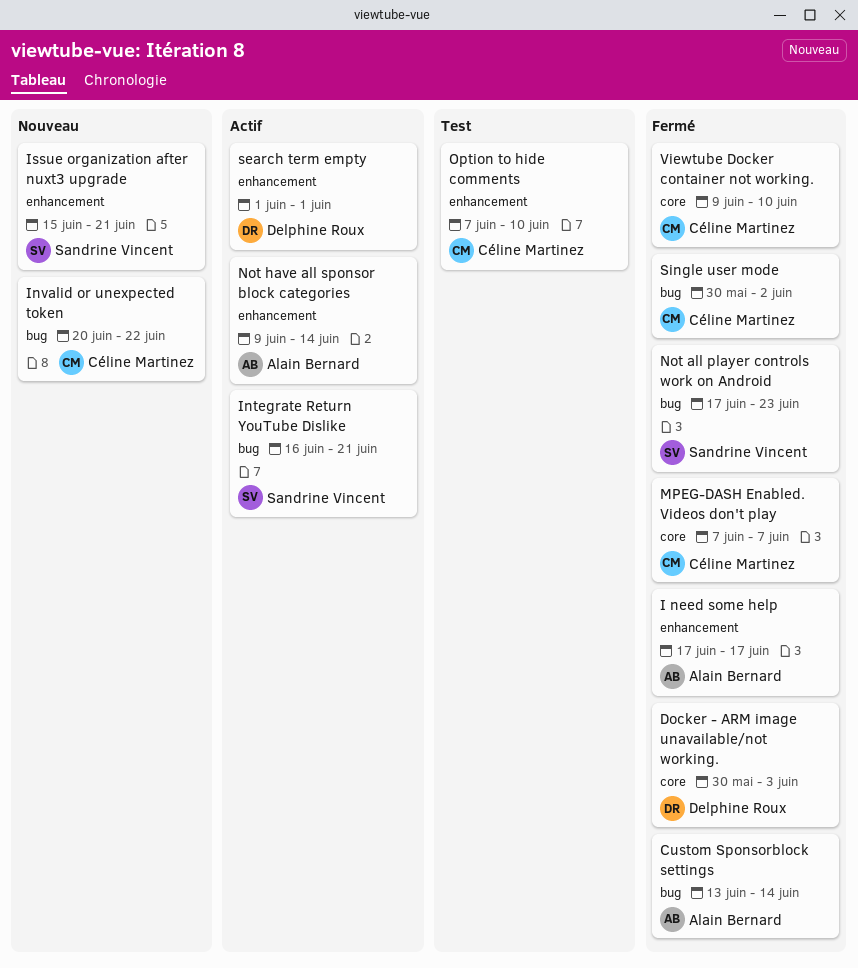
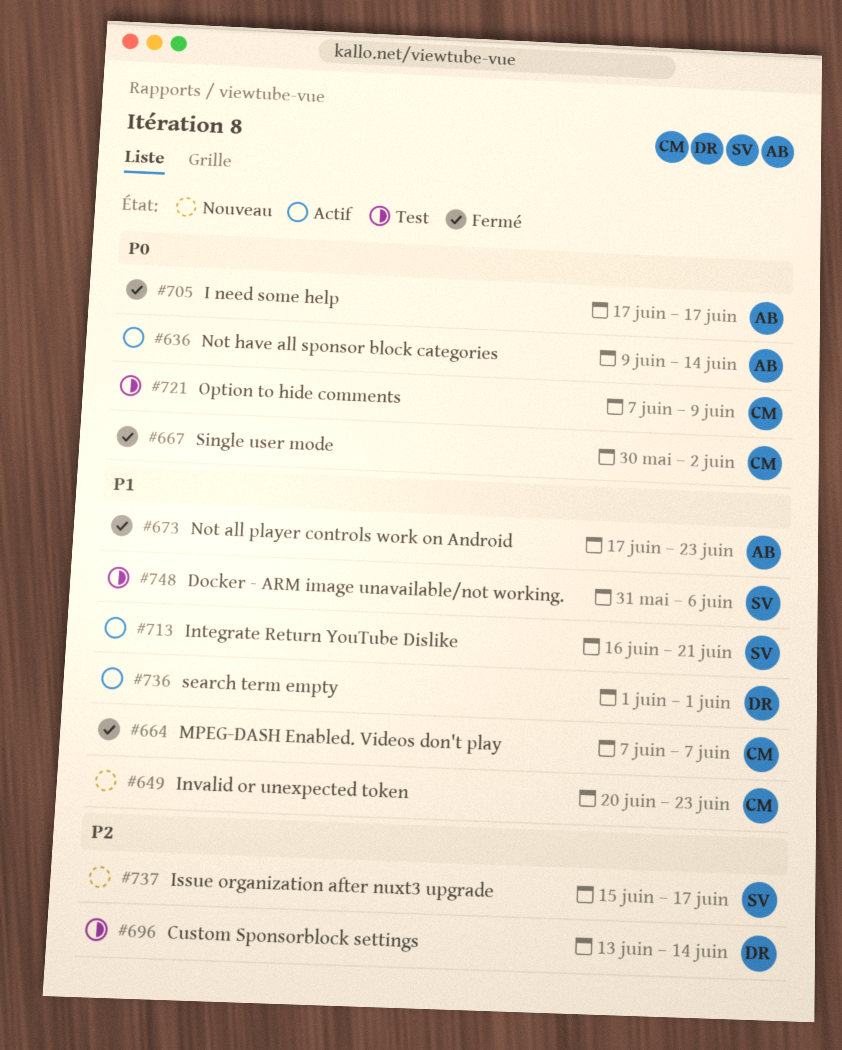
Custom Sponsorblock settings, status: Fermé -> Test
Custom Sponsorblock settings, owner: Alain Bernard -> Delphine Roux
Docker - ARM image unavailable/not working., status: Fermé -> Test
Docker - ARM image unavailable/not working., owner: Delphine Roux -> Sandrine Vincent
Docker - ARM image unavailable/not working., start: May 30 -> May 31
Docker - ARM image unavailable/not working., due: Jun 3 -> Jun 6
Invalid or unexpected token, due: Jun 22 -> Jun 23
Issue organization after nuxt3 upgrade, due: Jun 21 -> Jun 17
Not all player controls work on Android, owner: Sandrine Vincent -> Alain Bernard
Option to hide comments, due: Jun 10 -> Jun 9
Viewtube Docker container not working.: present -> none

